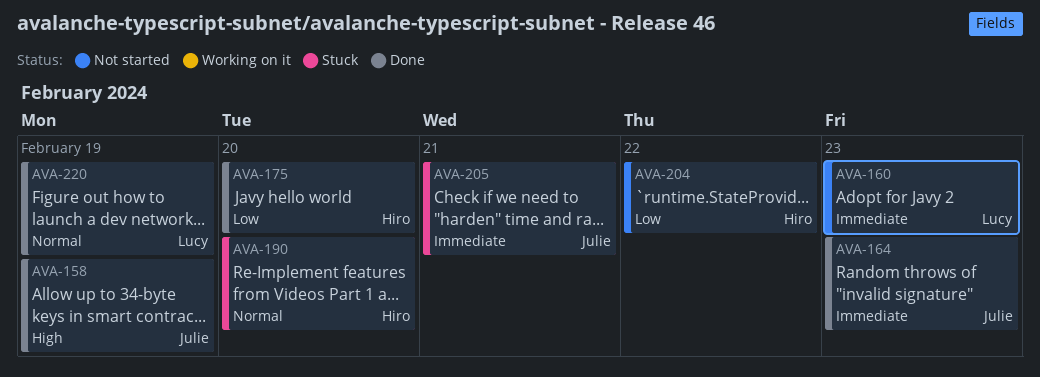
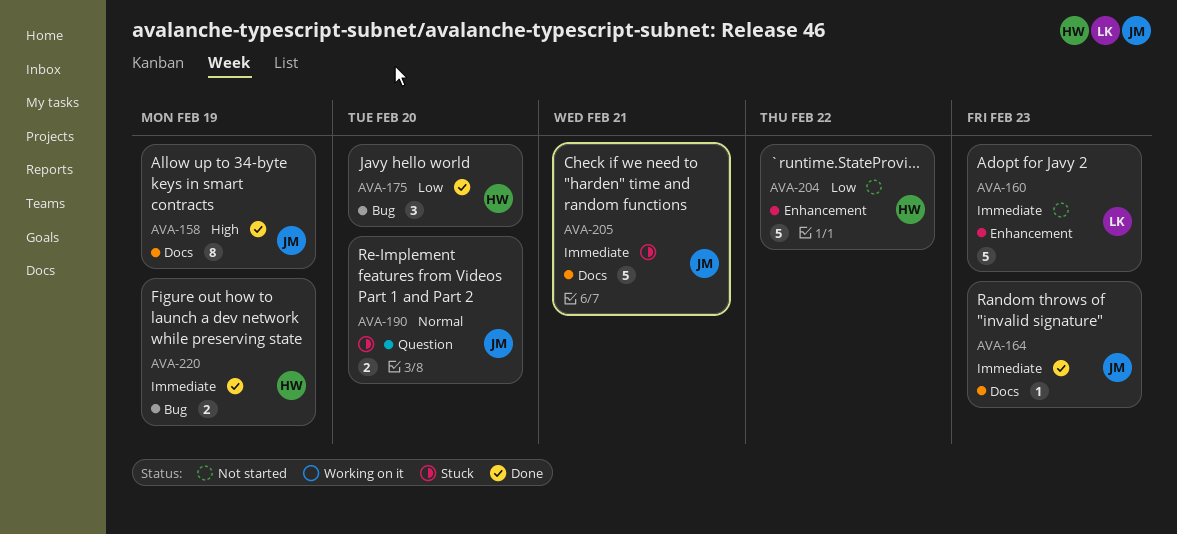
AVA-190, owner: Hiro -> Julie
AVA-220, owner: Lucy -> Hiro
AVA-220, priority: Normal -> Immediate

